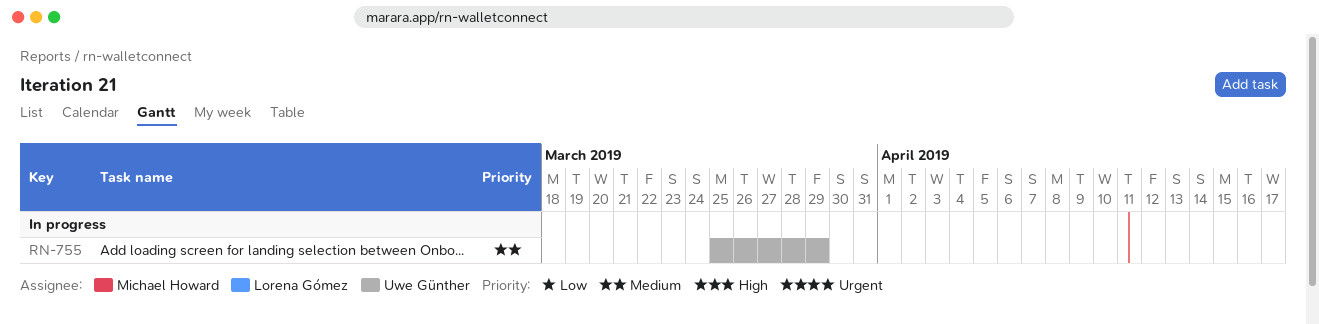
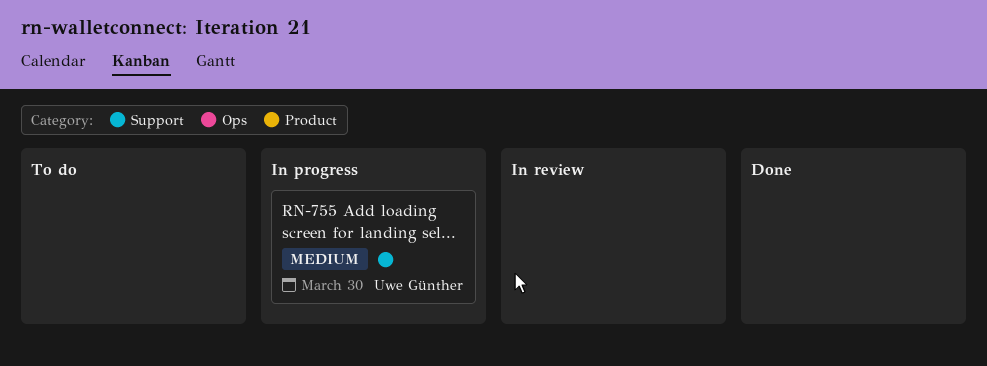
RN-755, due: Mar 29 -> Mar 30

